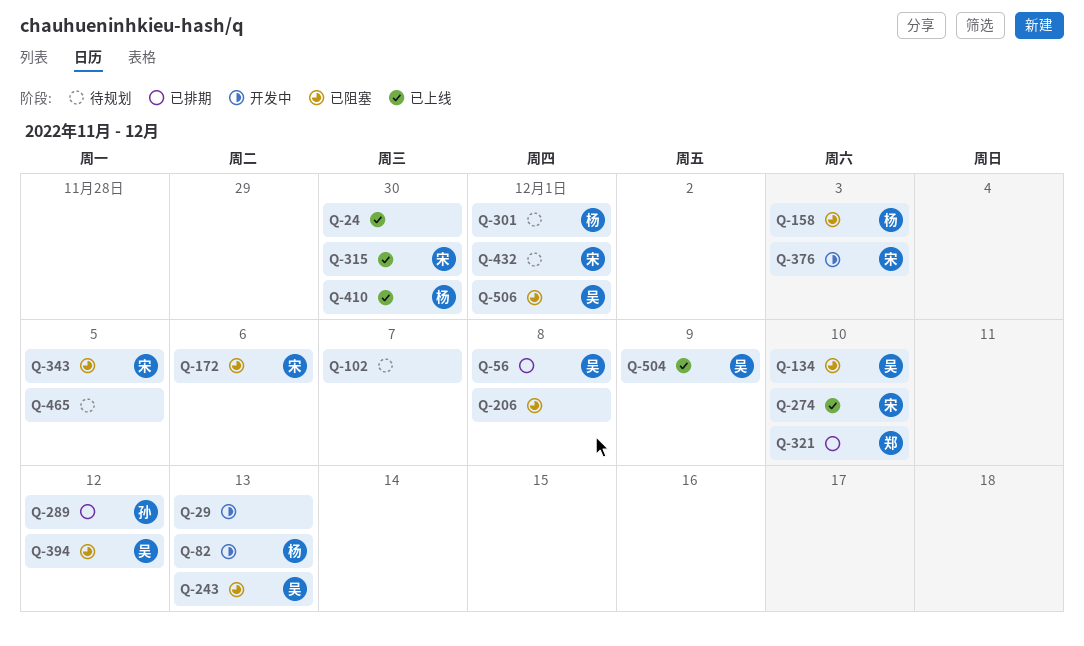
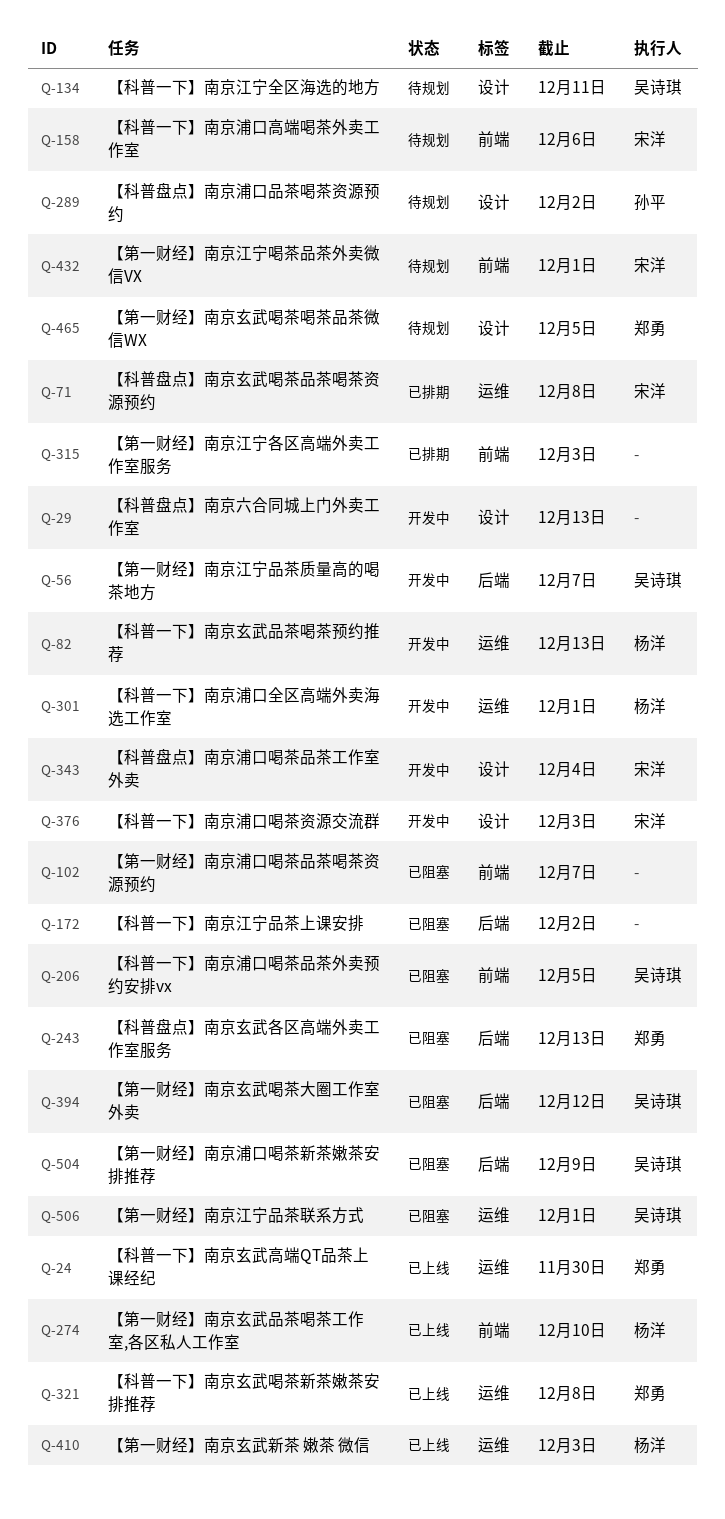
Q-24, owner: none -> 郑勇
Q-56, status: 已排期 -> 开发中
Q-56, due: Dec 8 -> Dec 7
Q-71: none -> present
Q-102, status: 待规划 -> 已阻塞
Q-134, status: 已阻塞 -> 待规划
Q-134, due: Dec 10 -> Dec 11
Q-158, status: 已阻塞 -> 待规划
Q-158, owner: 杨洋 -> 宋洋
Q-158, due: Dec 3 -> Dec 6
Q-172, owner: 宋洋 -> none
Q-172, due: Dec 6 -> Dec 2
Q-206, owner: none -> 吴诗琪
Q-206, due: Dec 8 -> Dec 5
Q-243, owner: 吴诗琪 -> 郑勇
Q-274, owner: 宋洋 -> 杨洋
Q-289, status: 已排期 -> 待规划
Q-289, due: Dec 12 -> Dec 2
Q-301, status: 待规划 -> 开发中
Q-315, status: 已上线 -> 已排期
Q-315, owner: 宋洋 -> none
Q-315, due: Nov 30 -> Dec 3
Q-321, status: 已排期 -> 已上线
Q-321, due: Dec 10 -> Dec 8
Q-343, status: 已阻塞 -> 开发中
Q-343, due: Dec 5 -> Dec 4
Q-410, due: Nov 30 -> Dec 3
Q-465, owner: none -> 郑勇
Q-504, status: 已上线 -> 已阻塞

